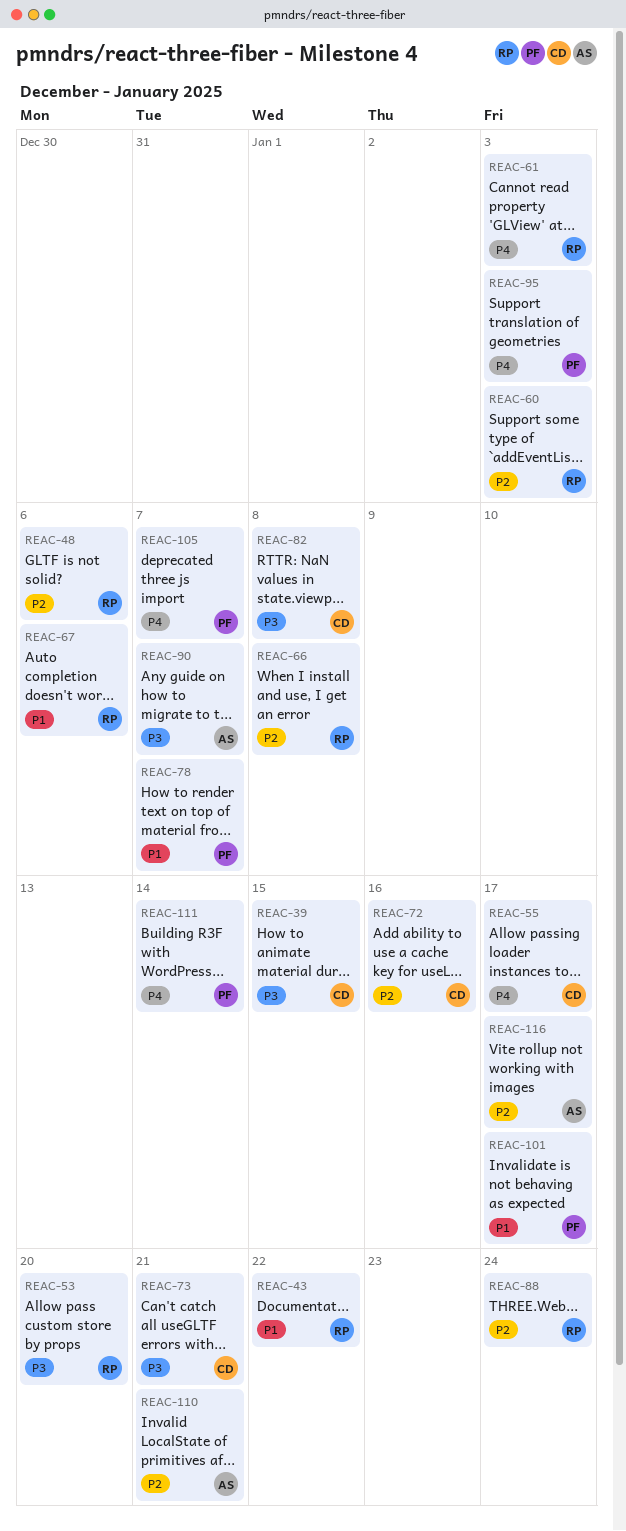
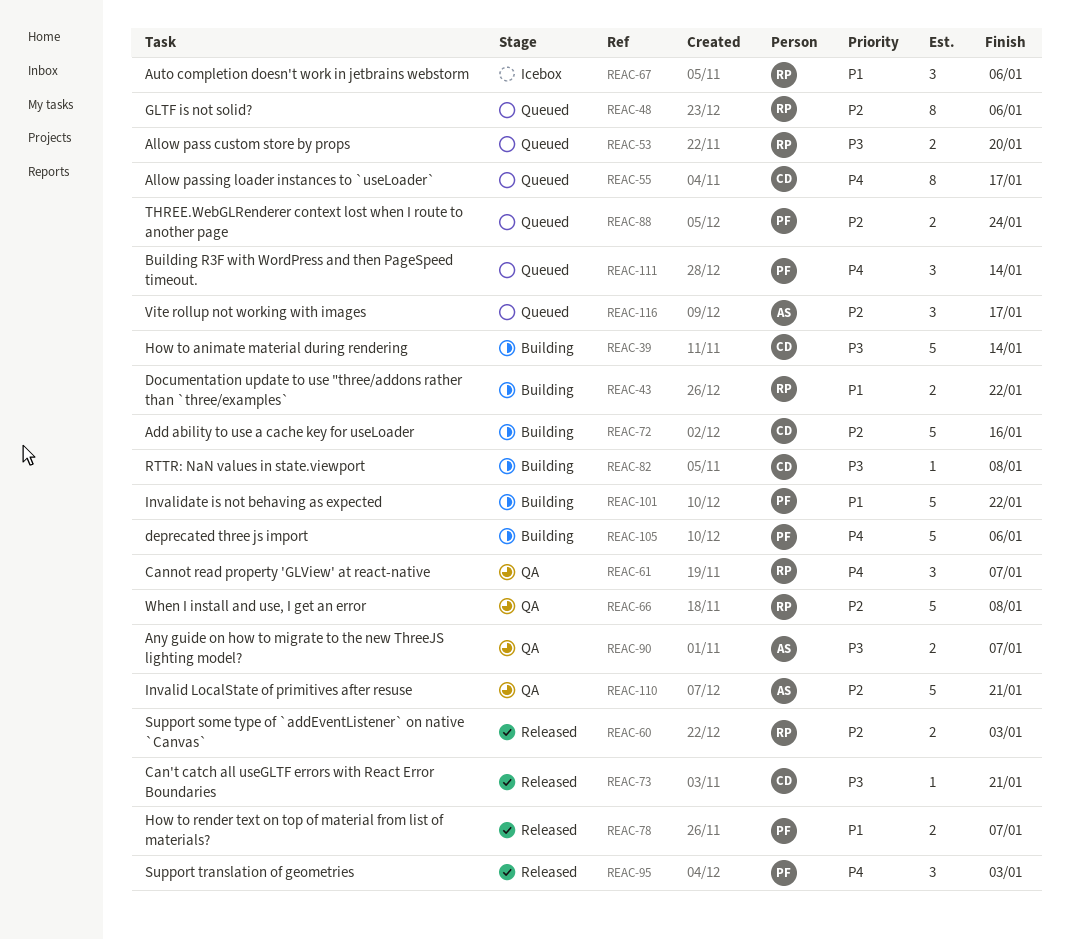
REAC-39, due: Jan 15 -> Jan 14
REAC-61, due: Jan 3 -> Jan 7
REAC-88, owner: RP -> PF
REAC-101, due: Jan 17 -> Jan 22
REAC-105, due: Jan 7 -> Jan 6

